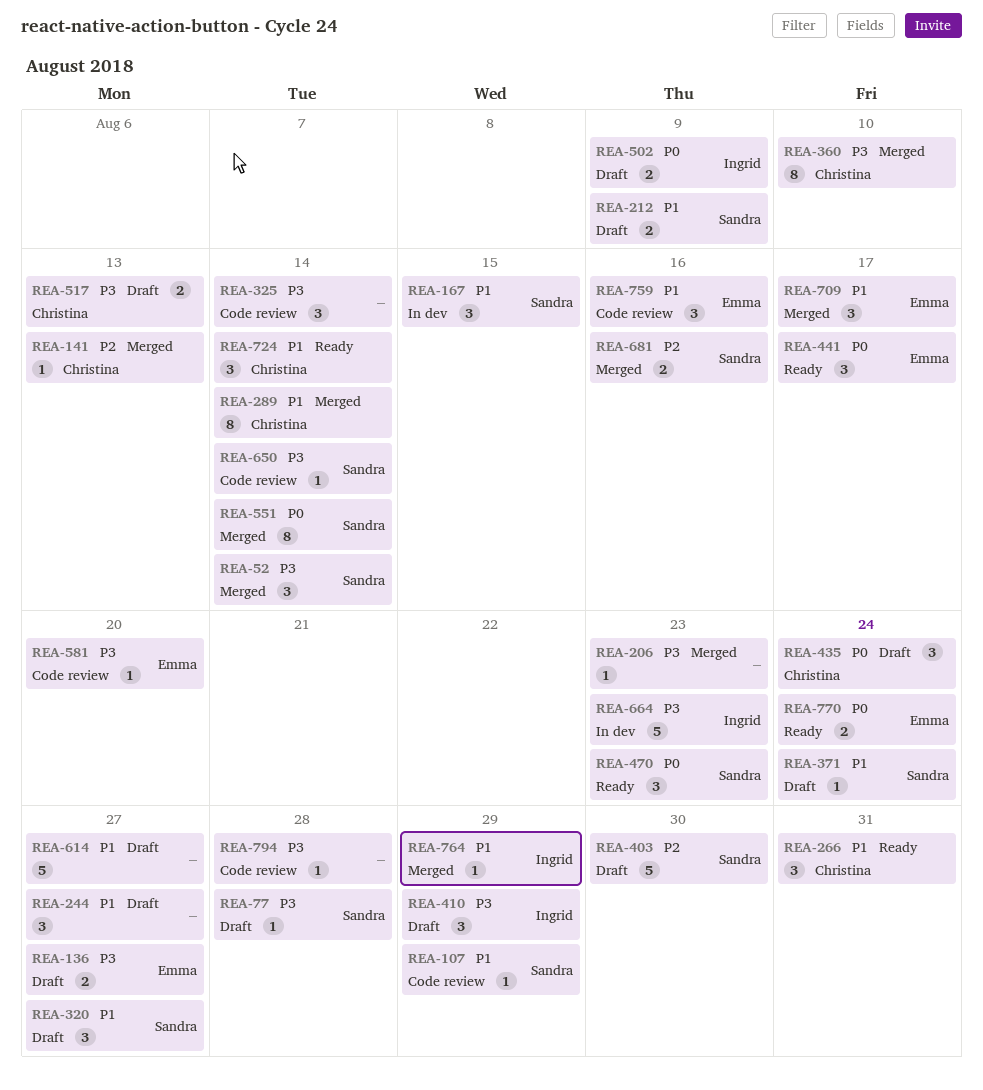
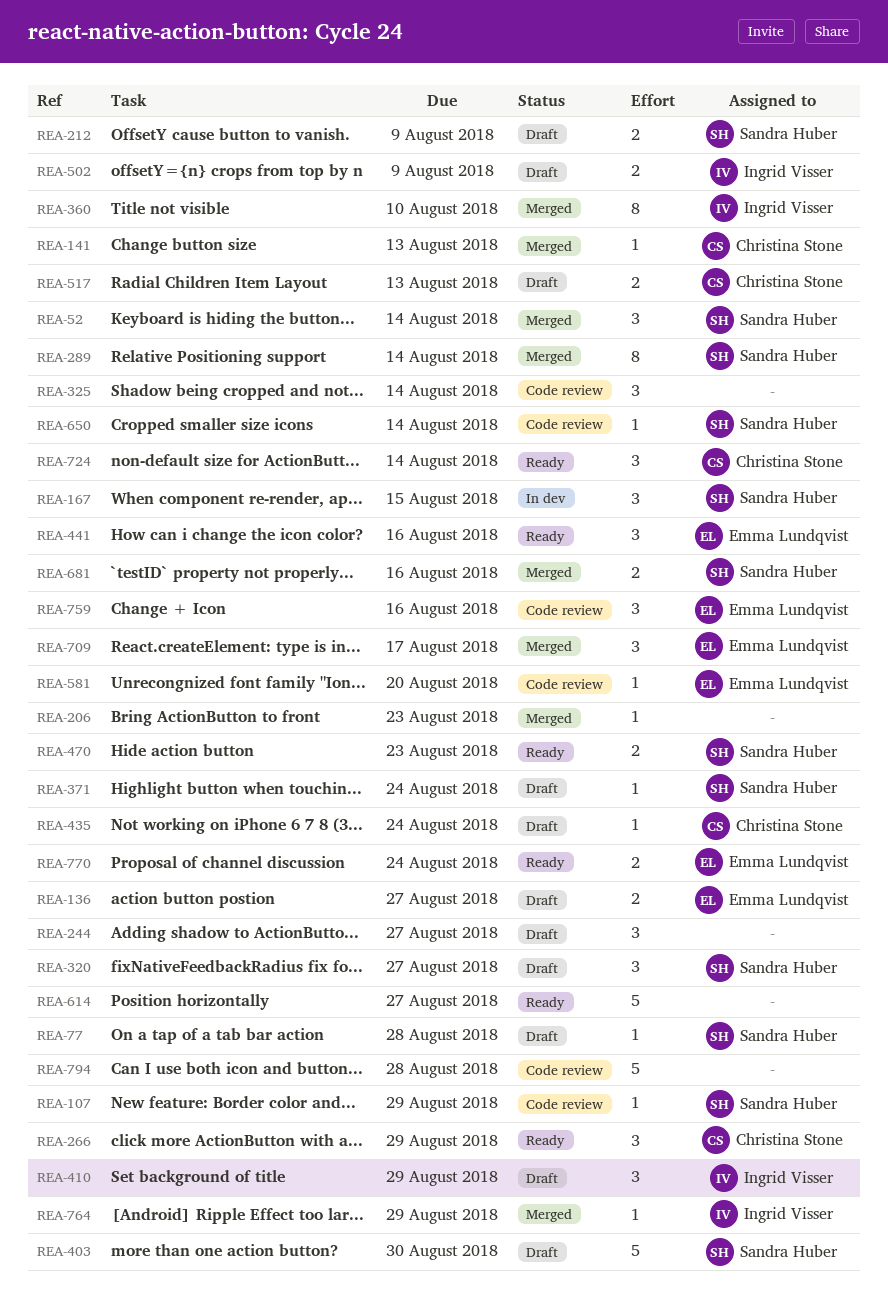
REA-266, due: Aug 31 -> Aug 29
REA-289, owner: Christina Stone -> Sandra Huber
REA-360, owner: Christina Stone -> Ingrid Visser
REA-435, estimate: 3 -> 1
REA-441, due: Aug 17 -> Aug 16
REA-470, estimate: 3 -> 2
REA-551: present -> none
REA-614, status: Draft -> Ready
REA-664: present -> none
REA-794, estimate: 1 -> 5

